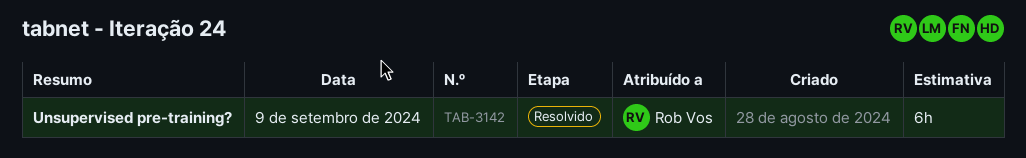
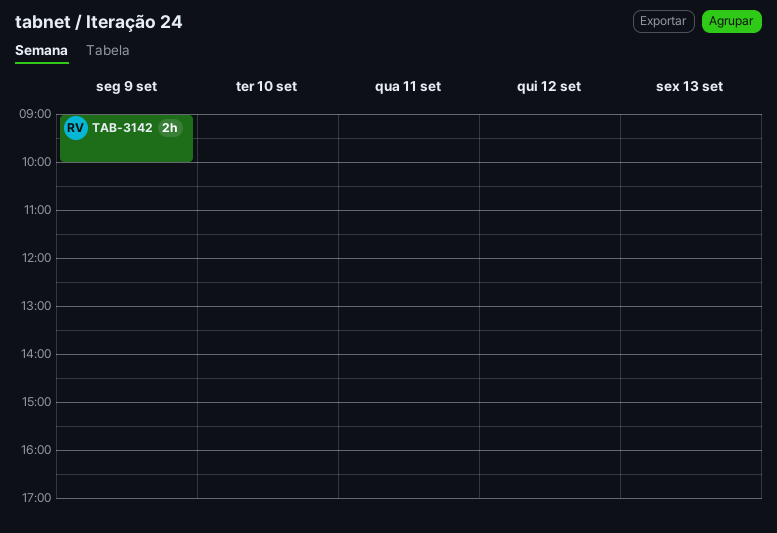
TAB-3142, estimate: 6h -> 2h

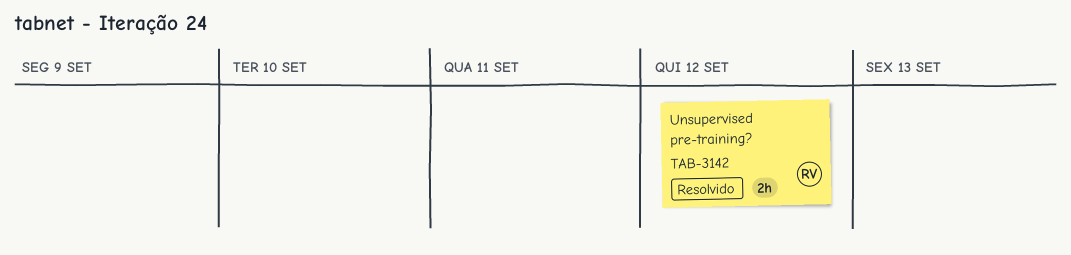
TAB-3142, day: Sep 9 -> Sep 12

